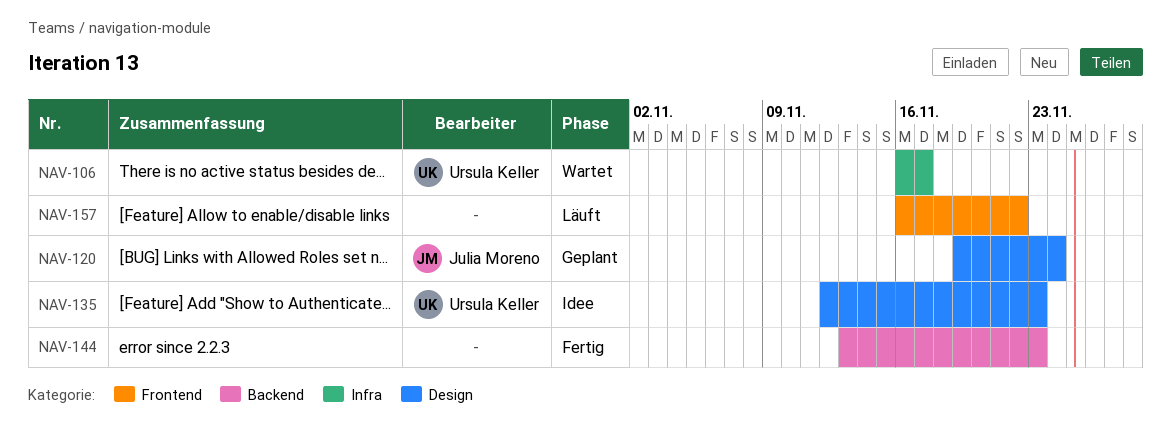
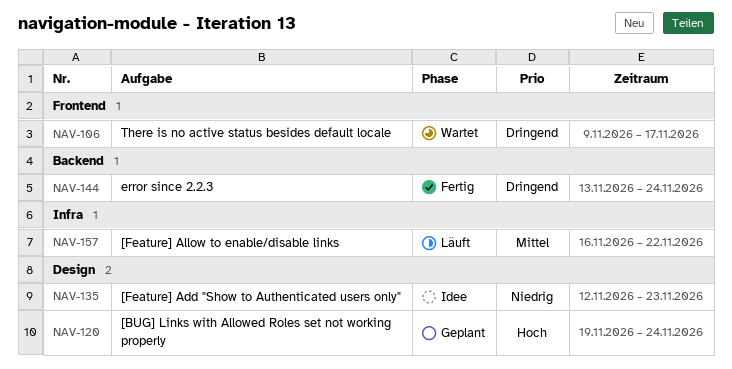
NAV-106, label: Infra -> Frontend
NAV-106, start: Nov 16 -> Nov 9
NAV-144, due: Nov 23 -> Nov 24
NAV-157, label: Frontend -> Infra

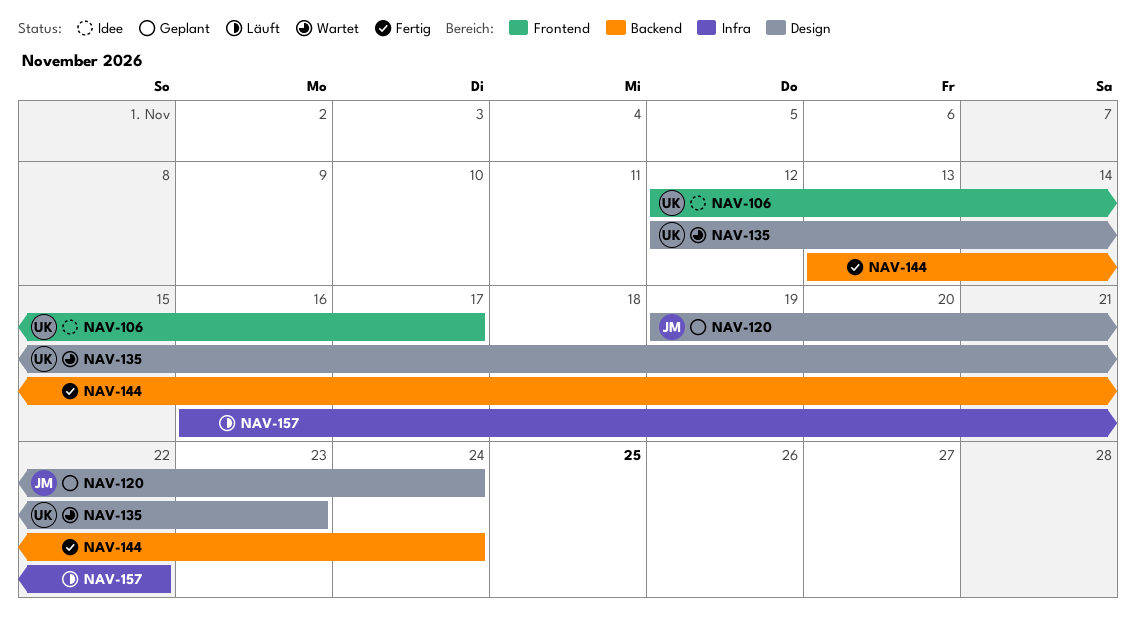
NAV-106, status: Wartet -> Idee
NAV-106, start: Nov 9 -> Nov 12
NAV-135, status: Idee -> Wartet

